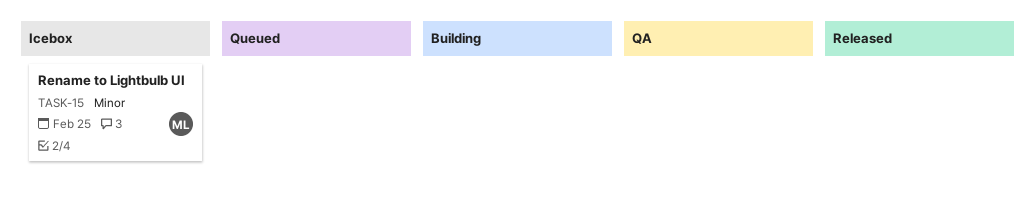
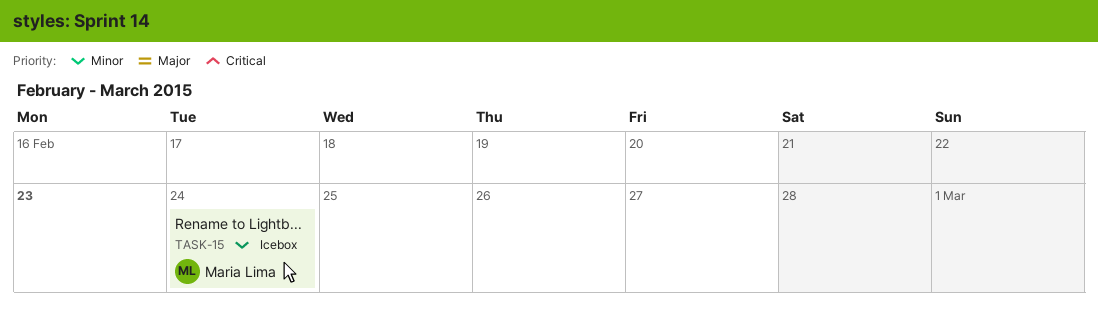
TASK-15, due: Feb 25 -> Feb 24

